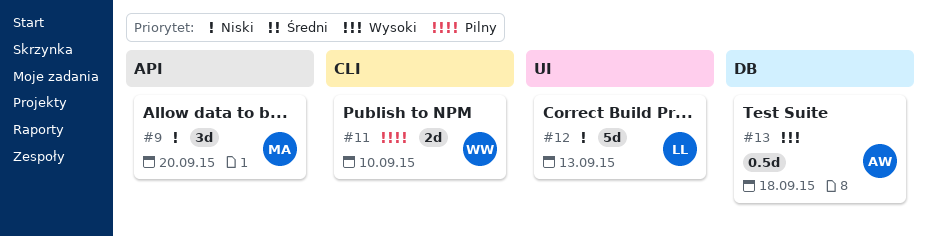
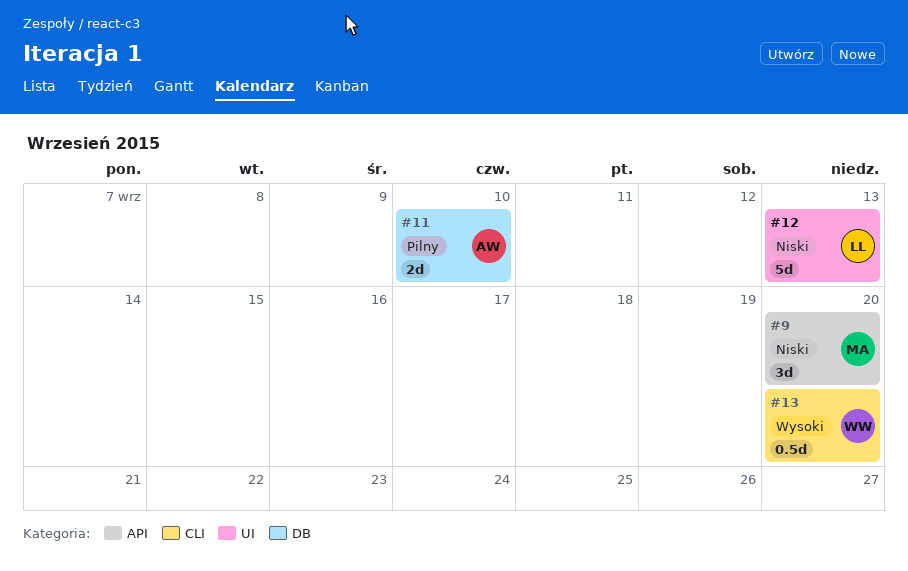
#11, owner: WW -> AW
#11, label: CLI -> DB
#13, owner: AW -> WW
#13, label: DB -> CLI
#13, due: Sep 18 -> Sep 20

